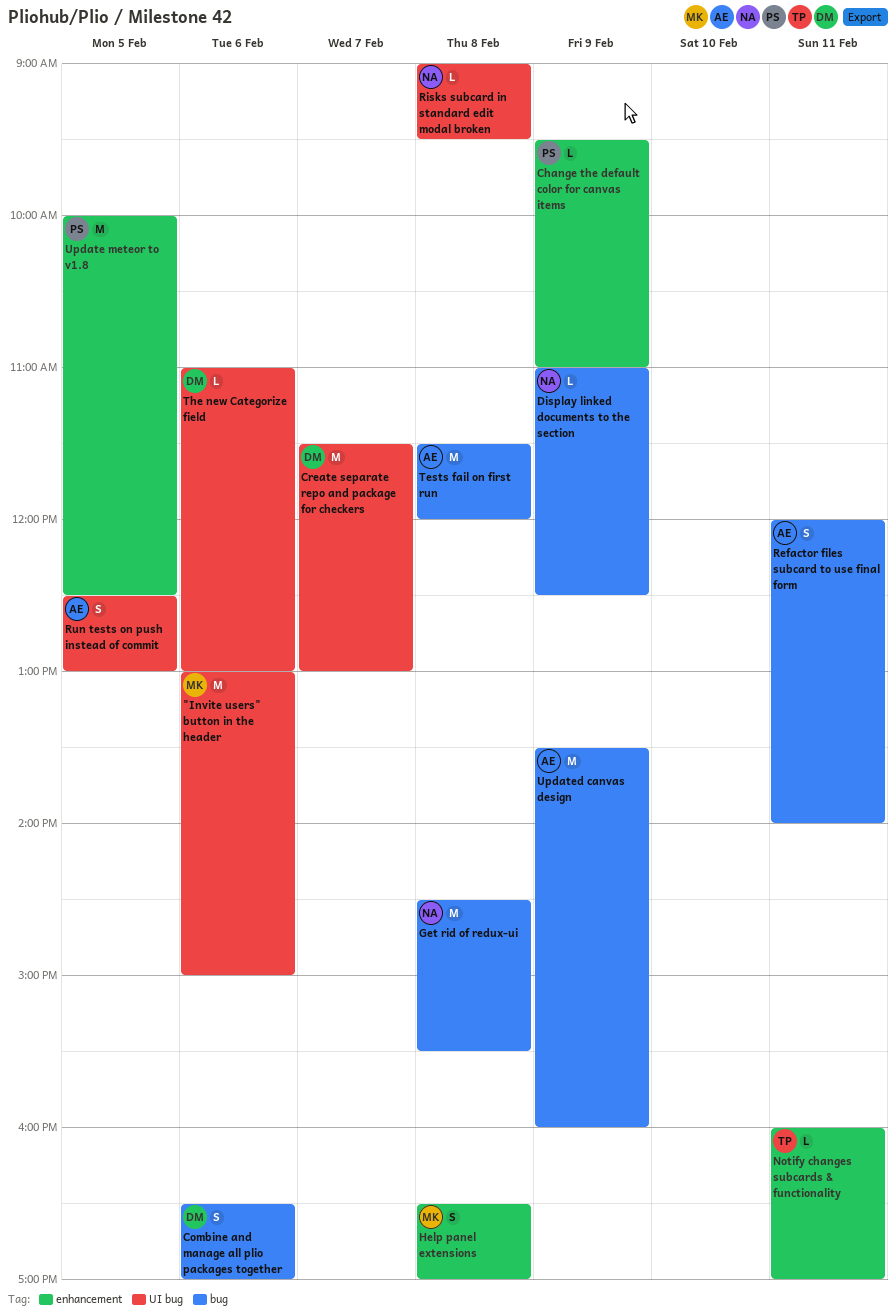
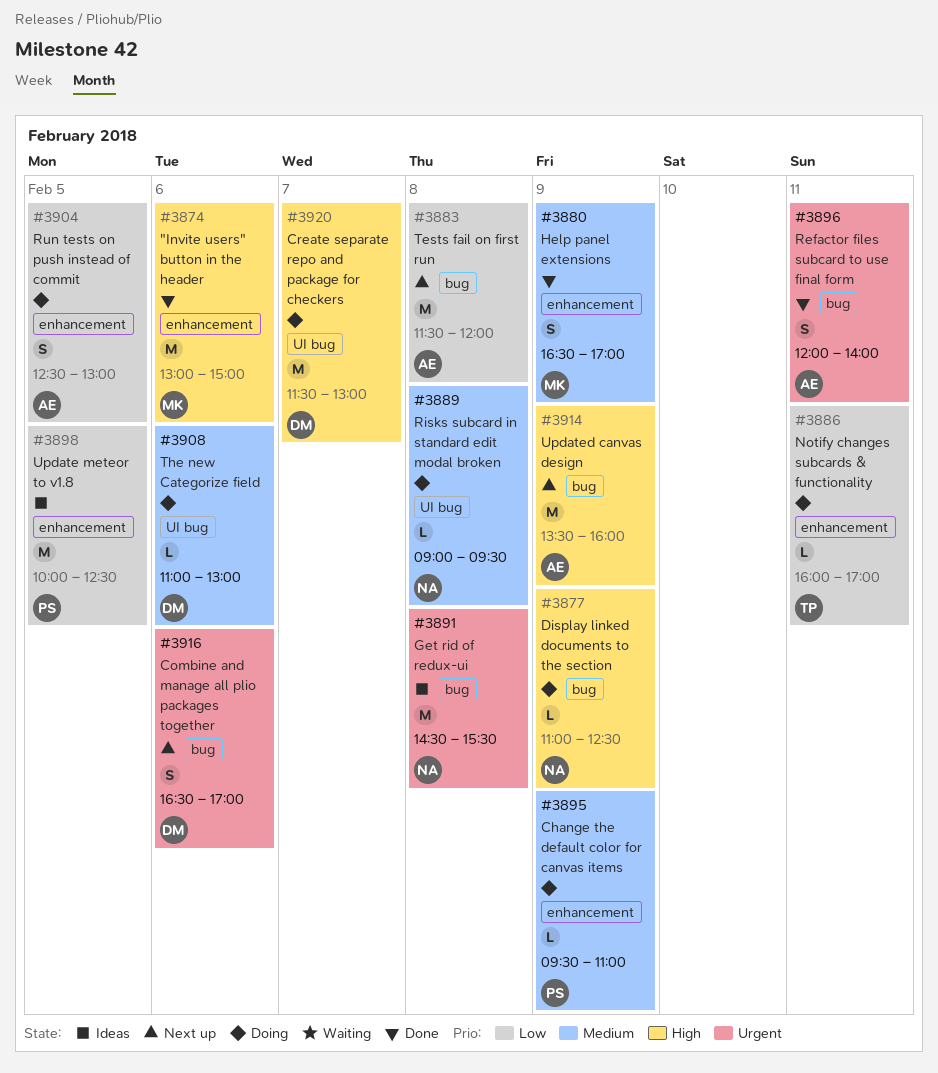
"Invite users" button in the header, label: UI bug -> enhancement
Help panel extensions, day: Feb 8 -> Feb 9
Run tests on push instead of commit, label: UI bug -> enhancement

